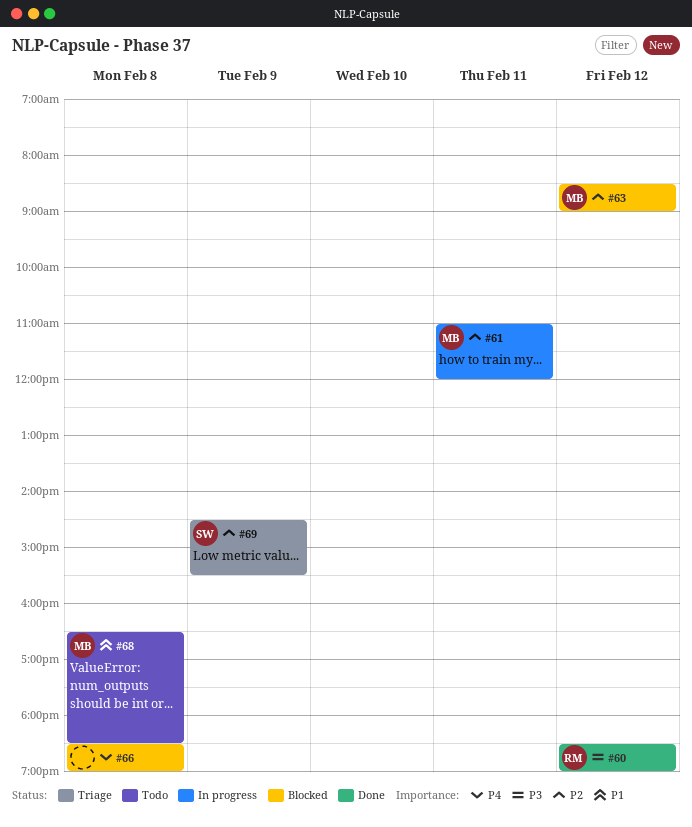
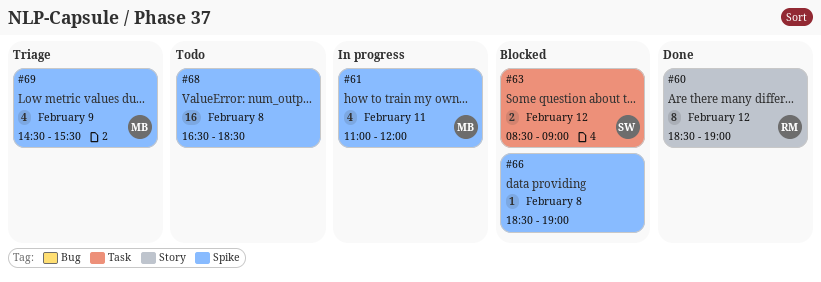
#63, owner: MB -> SW
#68, owner: MB -> none
#69, owner: SW -> MB

